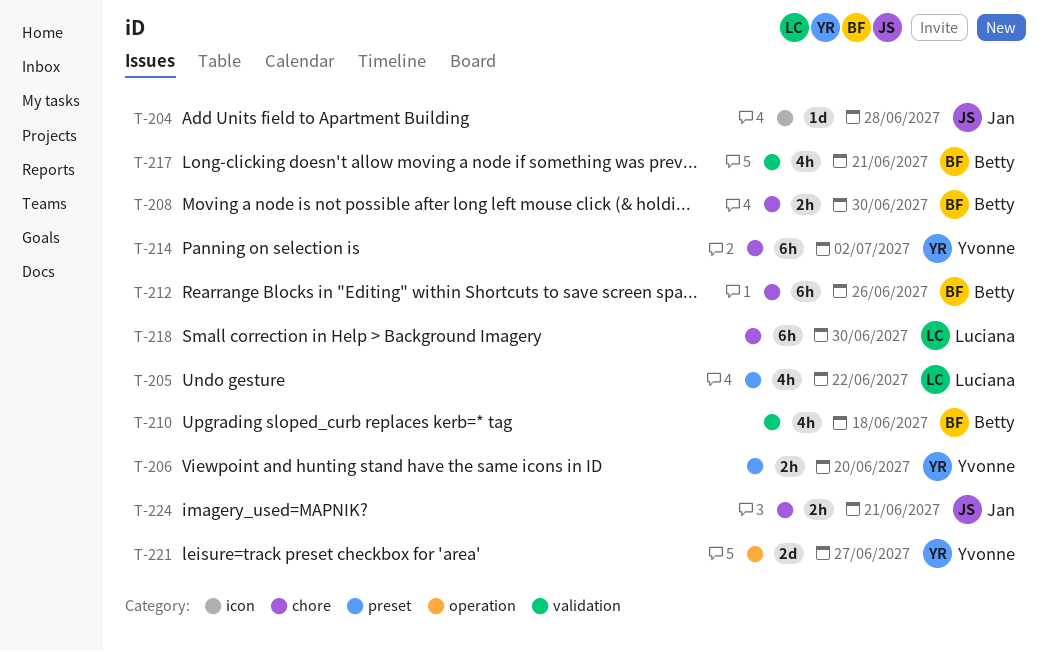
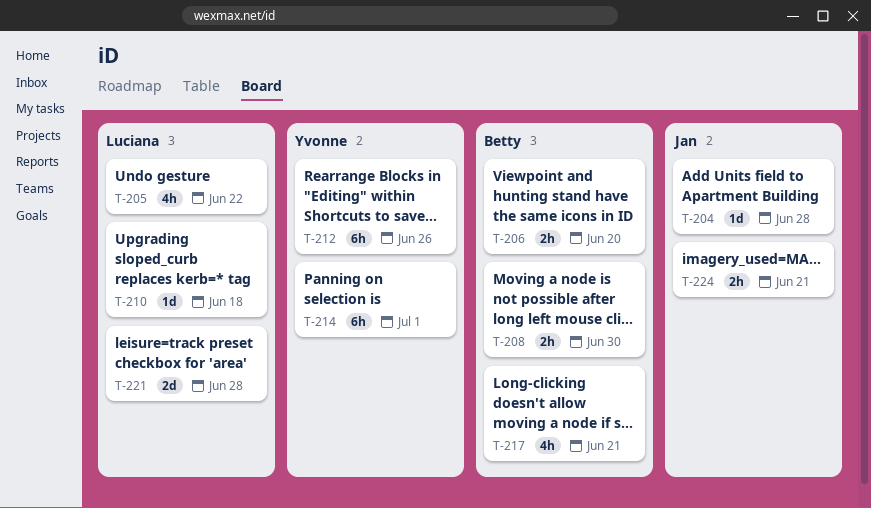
T-206, owner: Yvonne -> Betty
T-210, owner: Betty -> Luciana
T-210, estimate: 4h -> 1d
T-212, owner: Betty -> Yvonne
T-214, due: Jul 2 -> Jul 1
T-218: present -> none
T-221, owner: Yvonne -> Luciana
T-221, due: Jun 27 -> Jun 28

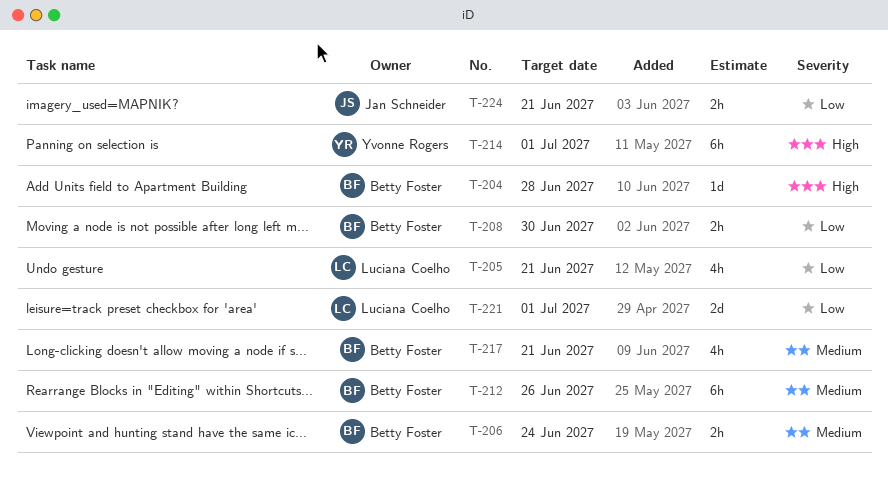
T-204, owner: Jan Schneider -> Betty Foster
T-205, due: Jun 22 -> Jun 21
T-206, due: Jun 20 -> Jun 24
T-210: present -> none
T-212, owner: Yvonne Rogers -> Betty Foster
T-221, due: Jun 28 -> Jul 1

